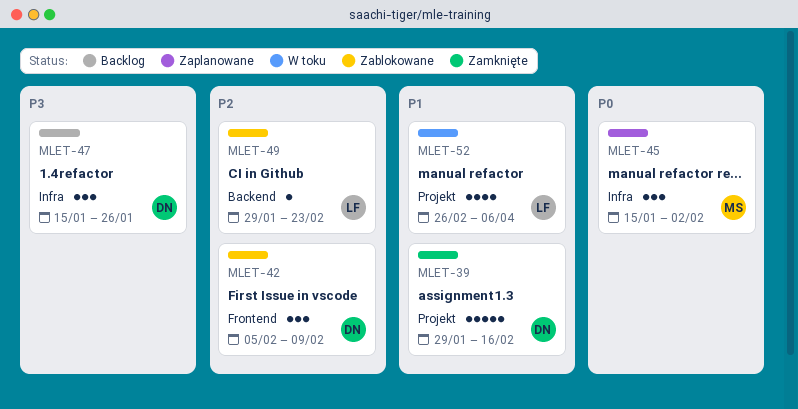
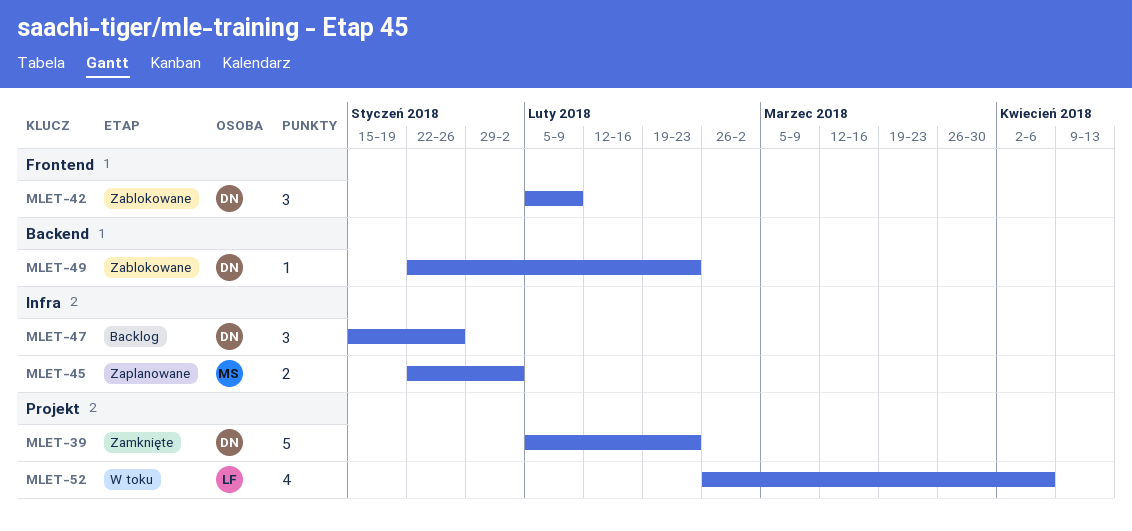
MLET-39, start: Jan 29 -> Feb 5
MLET-39, due: Feb 16 -> Feb 23
MLET-45, estimate: 3 -> 2
MLET-45, start: Jan 15 -> Jan 22
MLET-49, owner: LF -> DN
MLET-49, start: Jan 29 -> Jan 22

